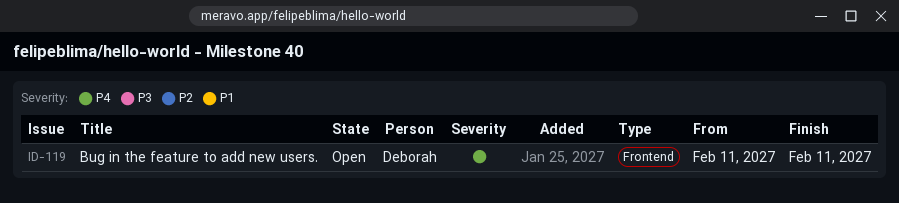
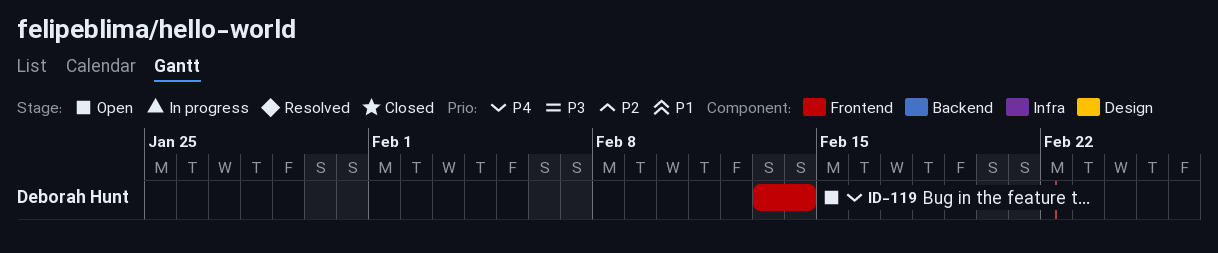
ID-119, start: Feb 11 -> Feb 13
ID-119, due: Feb 11 -> Feb 14

